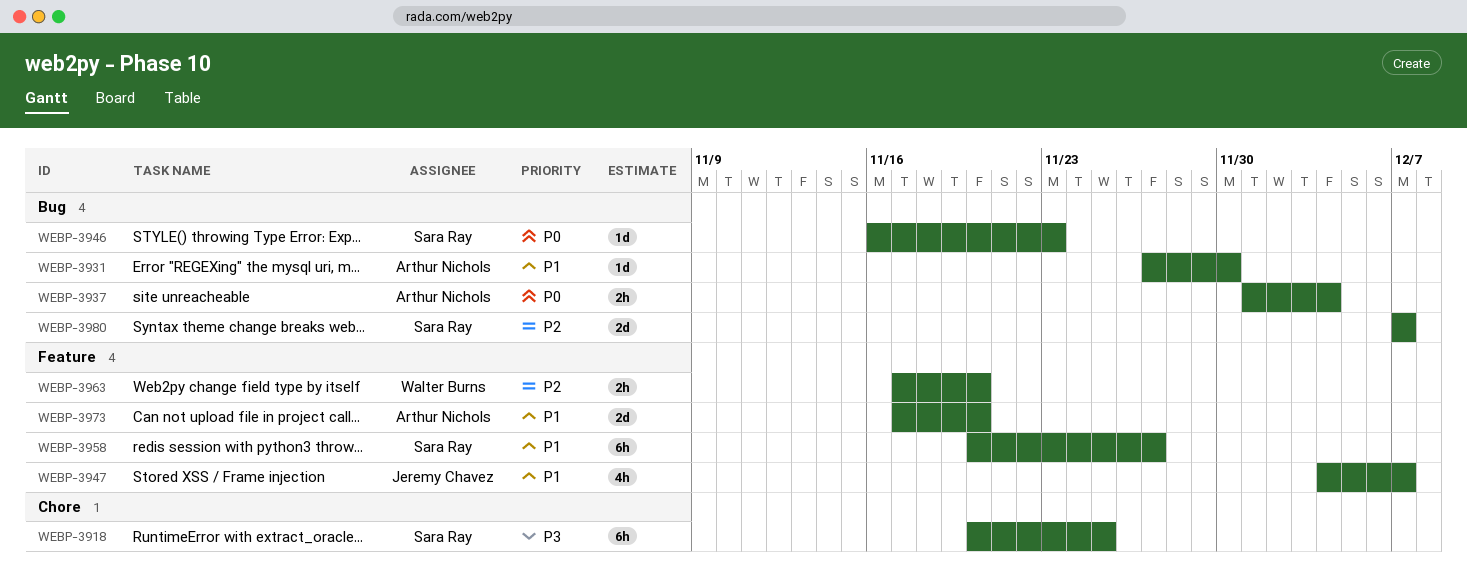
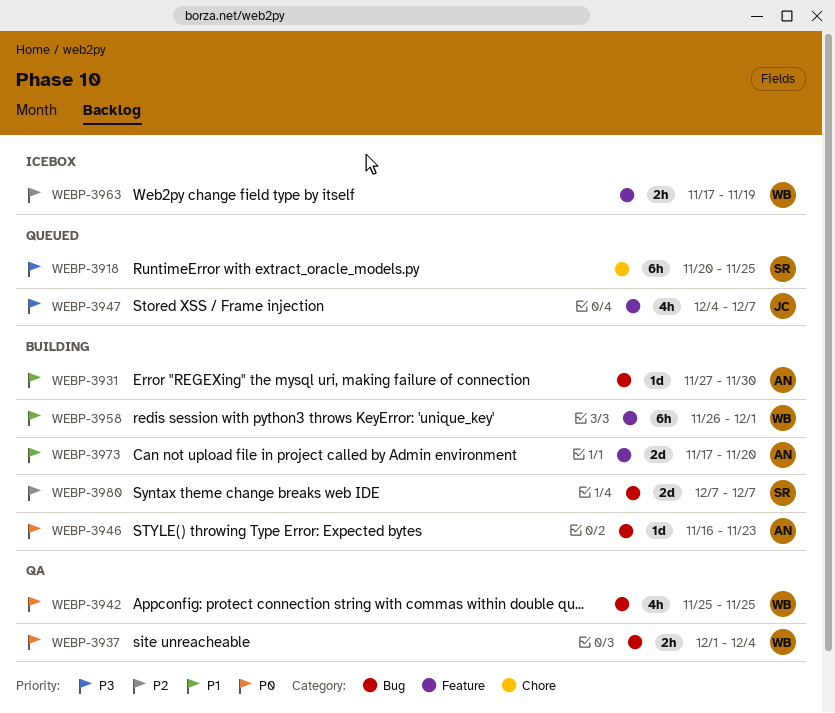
WEBP-3937, owner: Arthur Nichols -> Walter Burns
WEBP-3942: none -> present
WEBP-3946, owner: Sara Ray -> Arthur Nichols
WEBP-3947, priority: P1 -> P3
WEBP-3958, owner: Sara Ray -> Walter Burns
WEBP-3958, start: Nov 20 -> Nov 26
WEBP-3958, due: Nov 27 -> Dec 1
WEBP-3963, due: Nov 20 -> Nov 19

